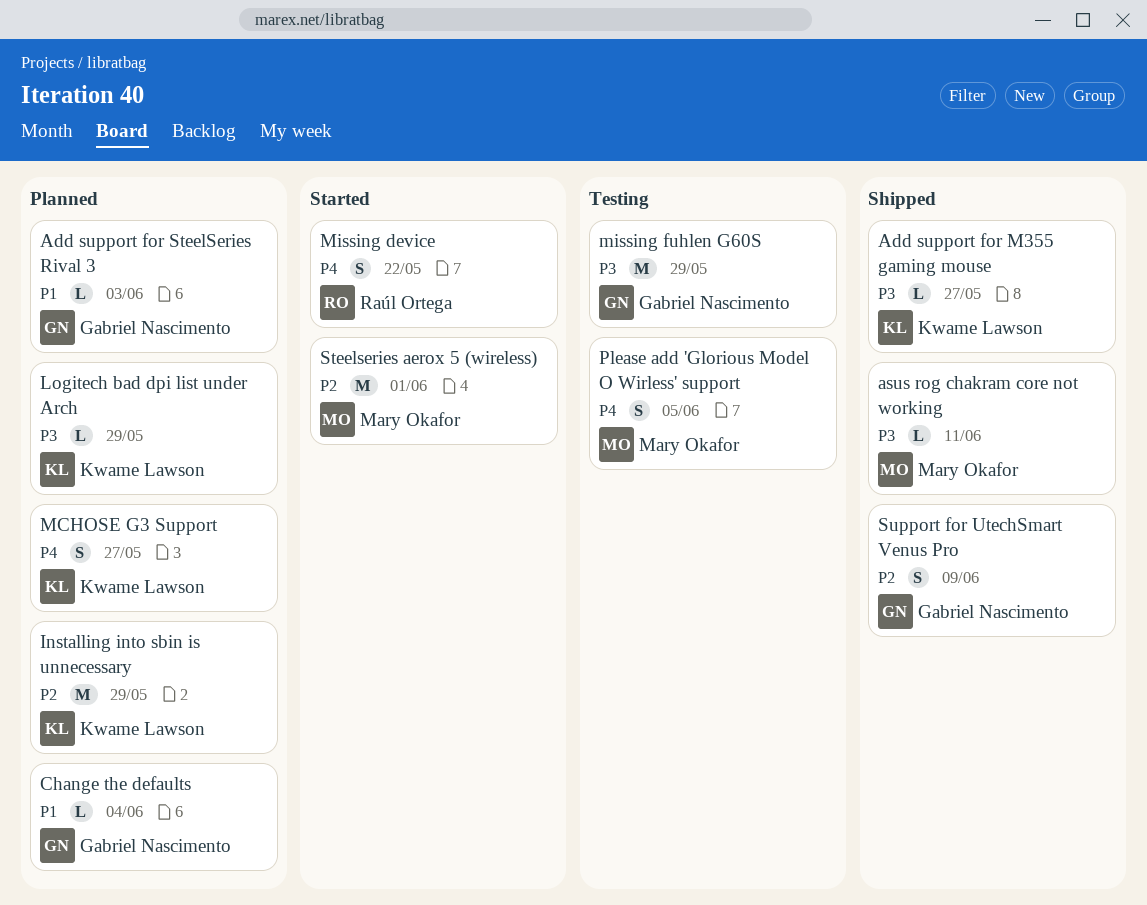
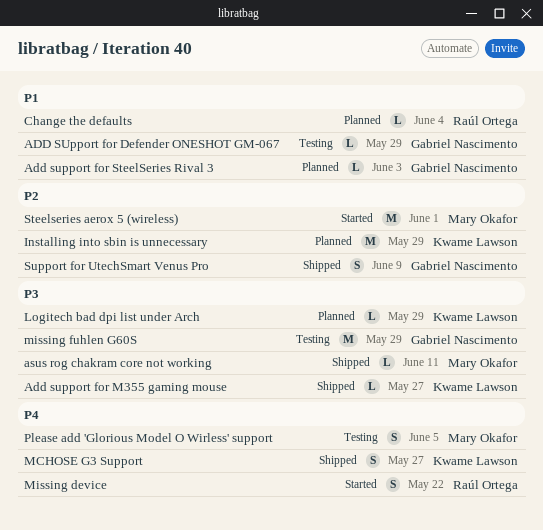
ADD SUpport for Defender ONESHOT GM-067: none -> present
Change the defaults, owner: Gabriel Nascimento -> Raúl Ortega
MCHOSE G3 Support, status: Planned -> Shipped

